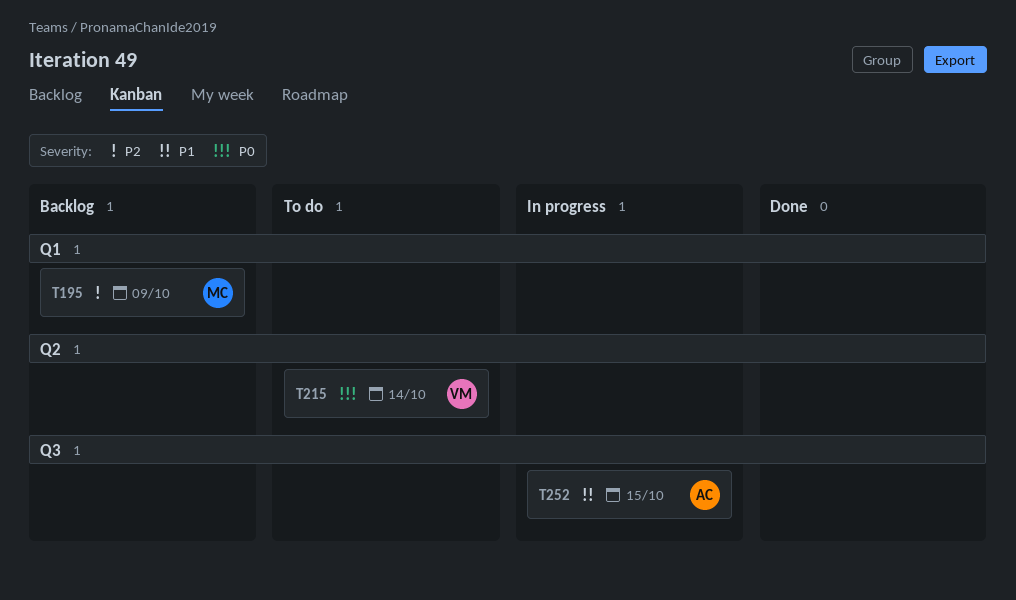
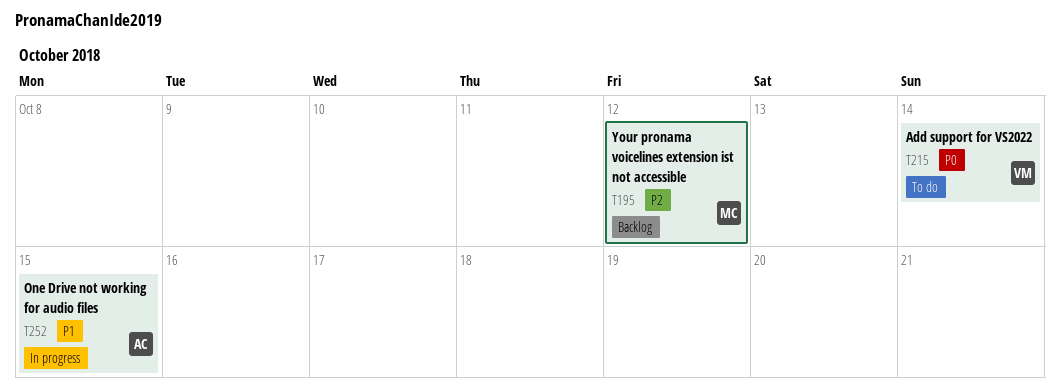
T195, due: Oct 9 -> Oct 12

